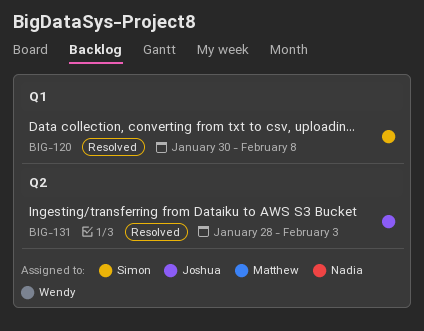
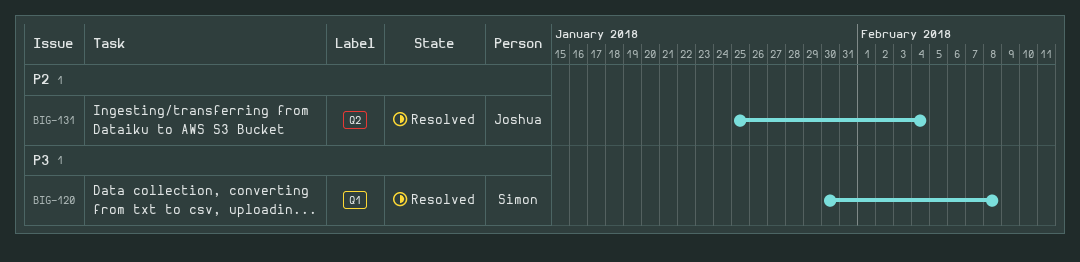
BIG-131, start: Jan 28 -> Jan 25
BIG-131, due: Feb 3 -> Feb 4

